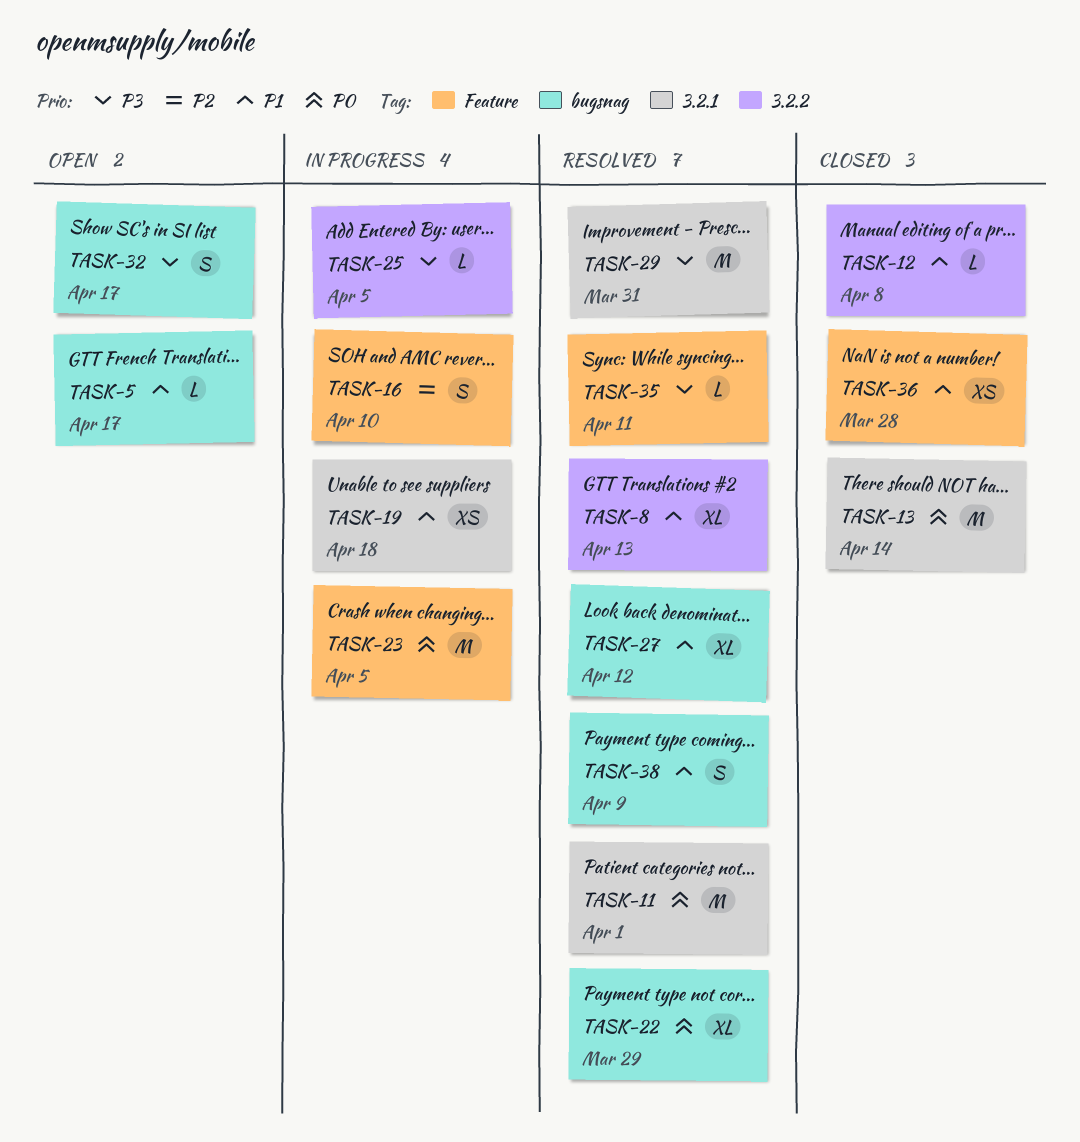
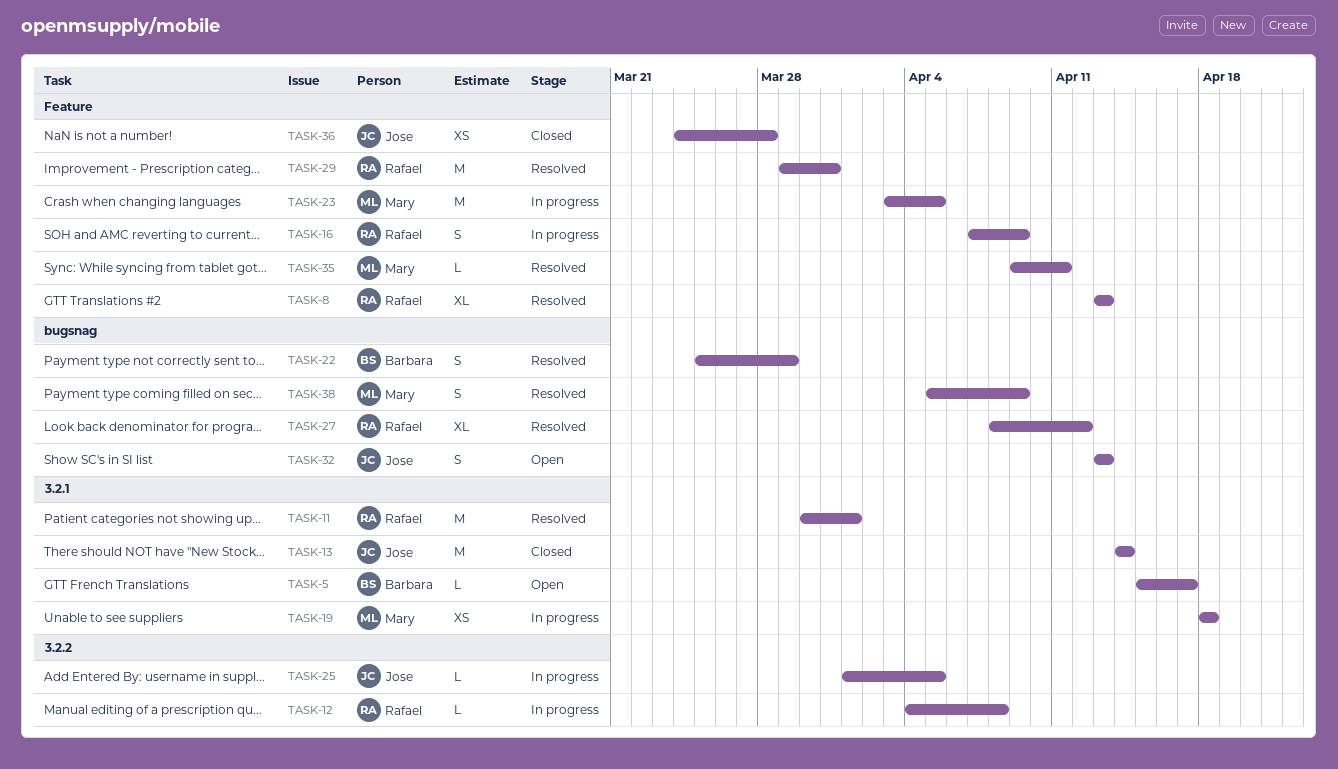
TASK-5, label: bugsnag -> 3.2.1
TASK-8, label: 3.2.2 -> Feature
TASK-12, status: Closed -> In progress
TASK-16, due: Apr 10 -> Apr 9
TASK-22, estimate: XL -> S
TASK-29, label: 3.2.1 -> Feature
TASK-32, due: Apr 17 -> Apr 13

